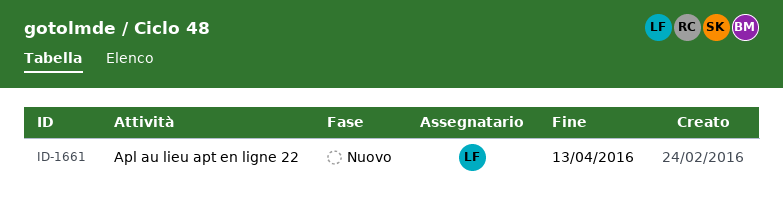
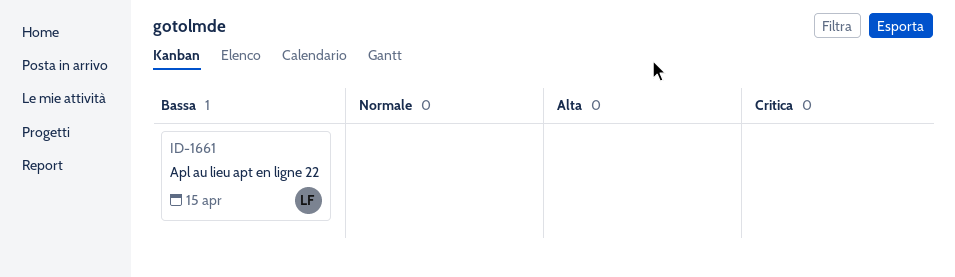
ID-1661, due: Apr 13 -> Apr 15

